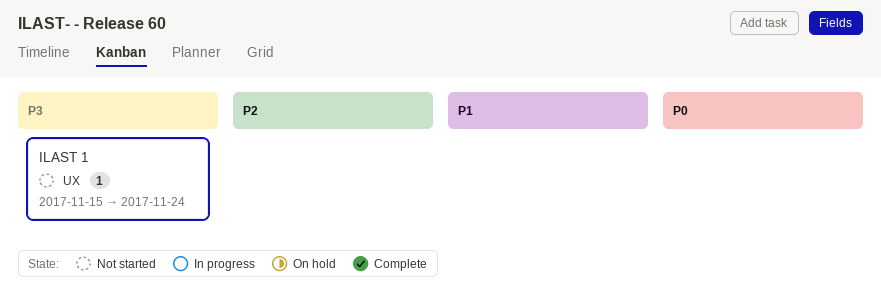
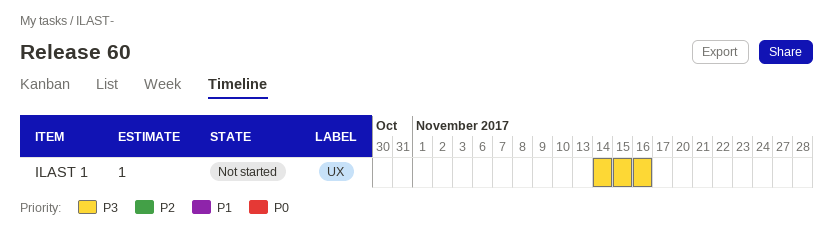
ILAST 1, start: Nov 15 -> Nov 14
ILAST 1, due: Nov 24 -> Nov 16

